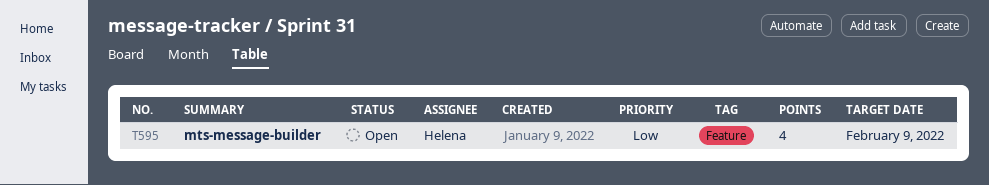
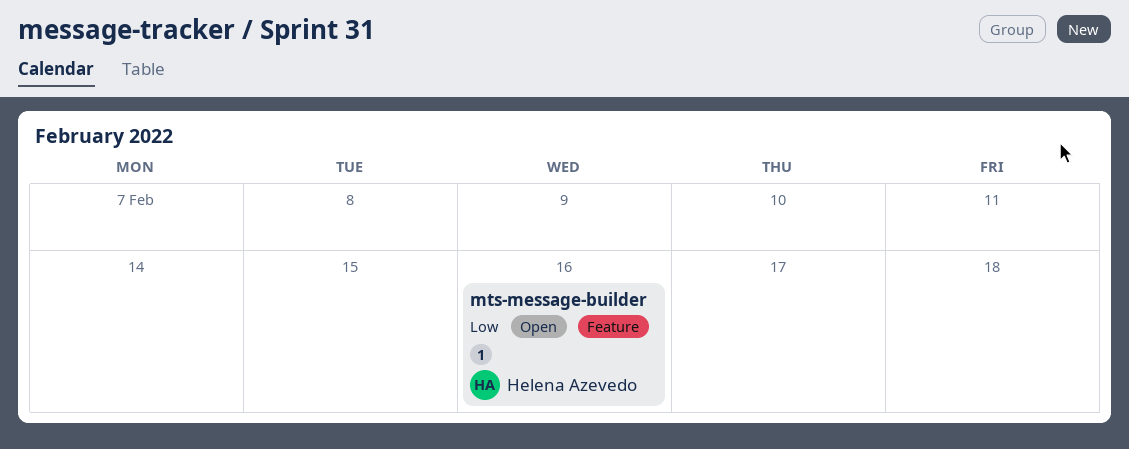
mts-message-builder, estimate: 4 -> 1
mts-message-builder, due: Feb 9 -> Feb 16

